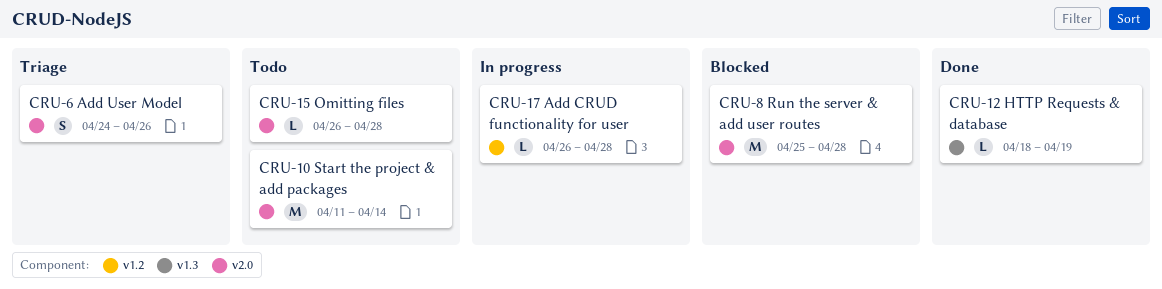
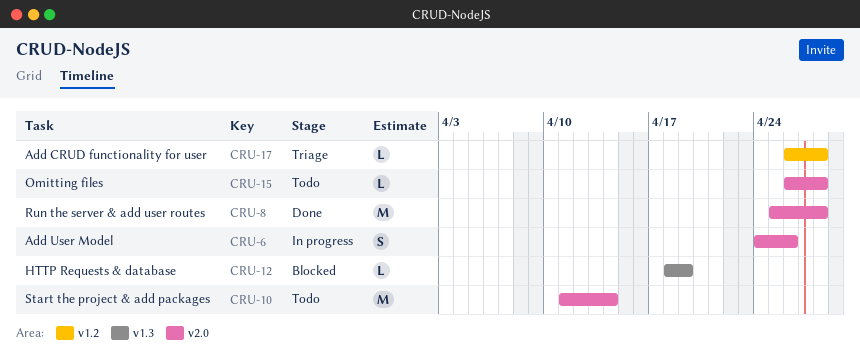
CRU-6, status: Triage -> In progress
CRU-8, status: Blocked -> Done
CRU-12, status: Done -> Blocked
CRU-17, status: In progress -> Triage

